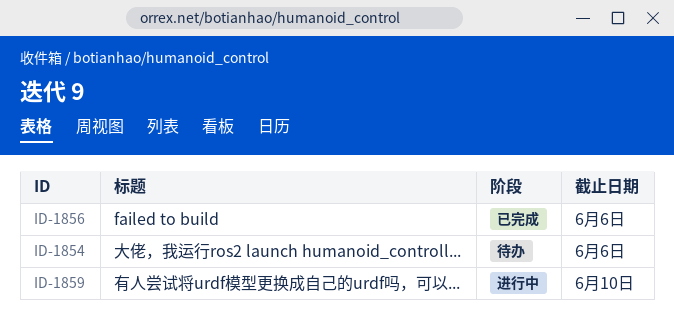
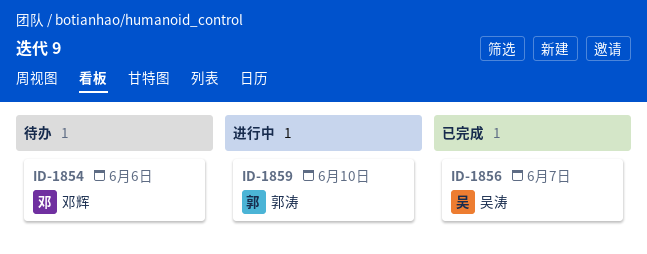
ID-1856, due: Jun 6 -> Jun 7

